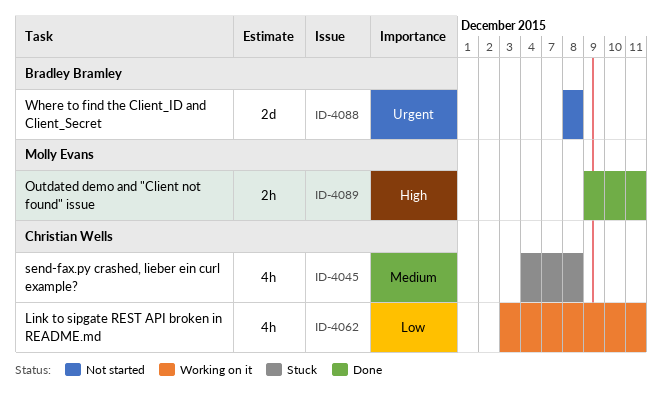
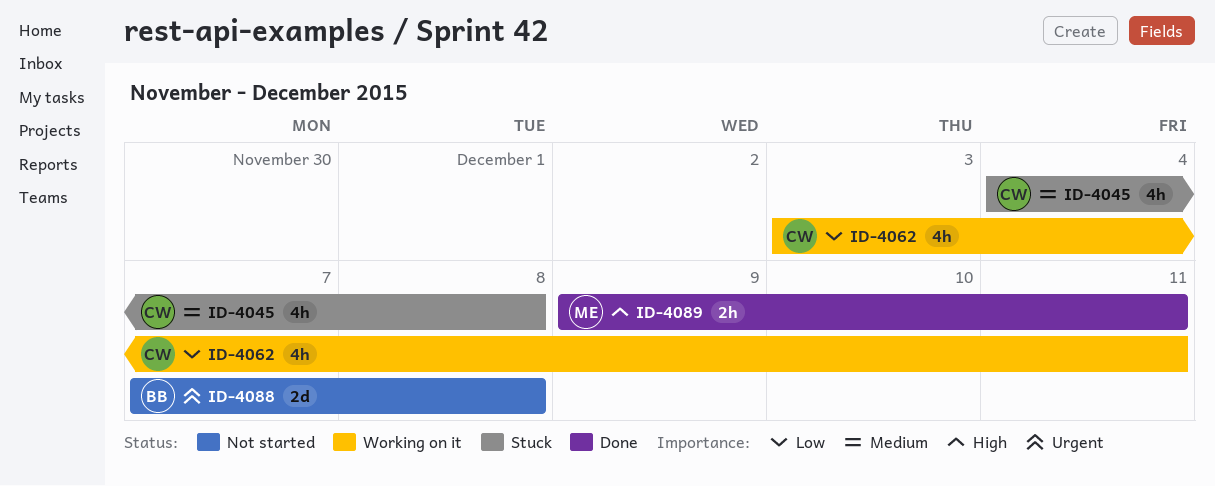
ID-4088, start: Dec 8 -> Dec 7

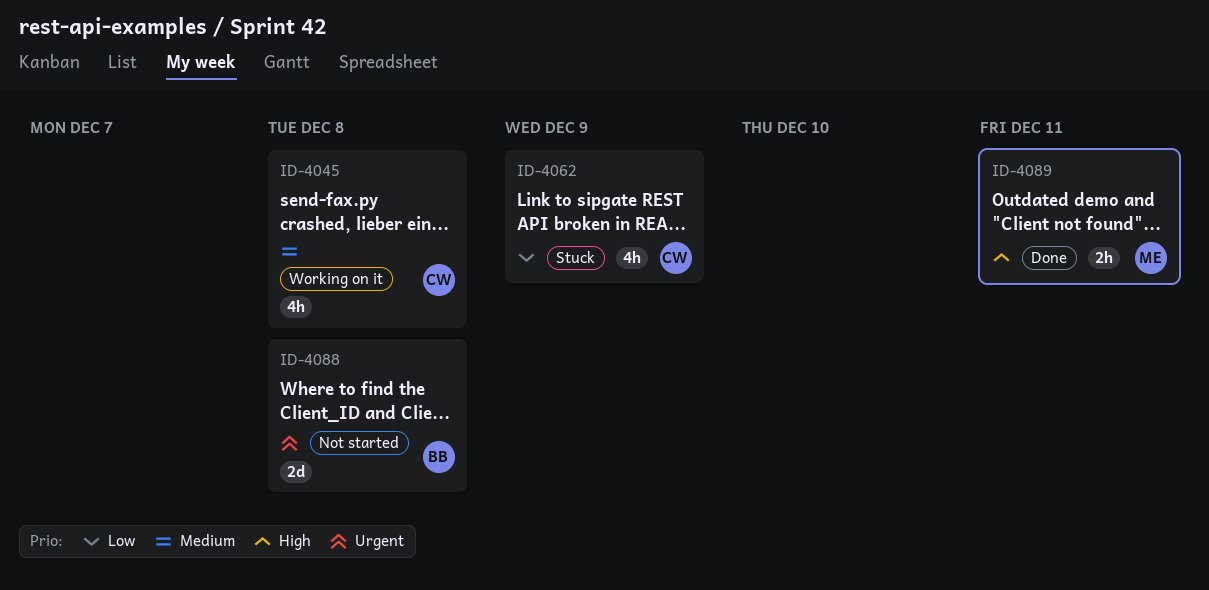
ID-4045, status: Stuck -> Working on it
ID-4062, status: Working on it -> Stuck
ID-4062, due: Dec 11 -> Dec 9

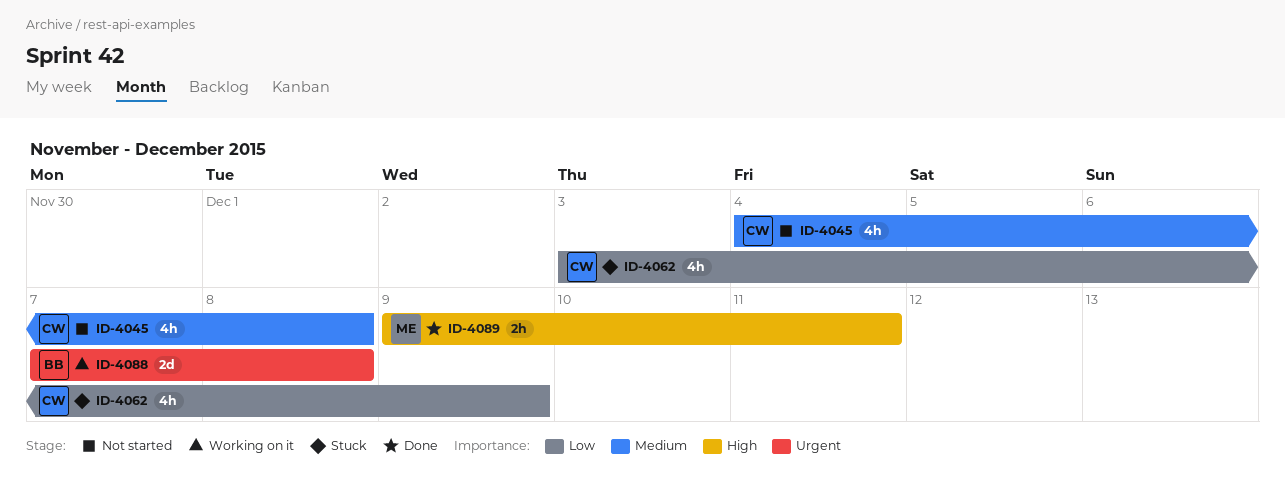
ID-4045, status: Working on it -> Not started
ID-4088, status: Not started -> Working on it

